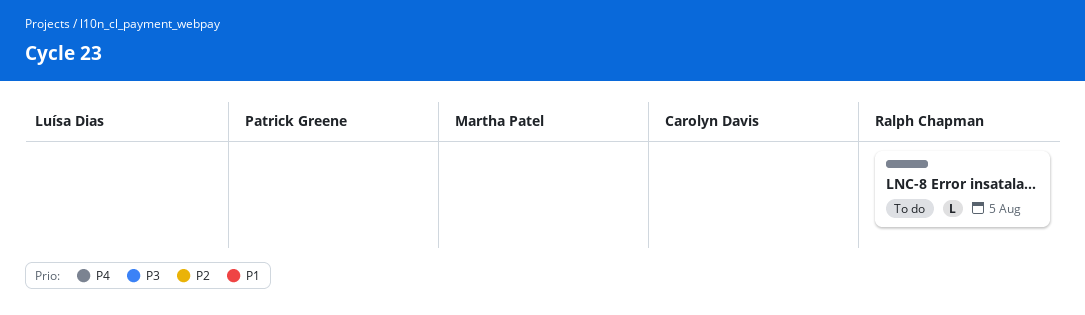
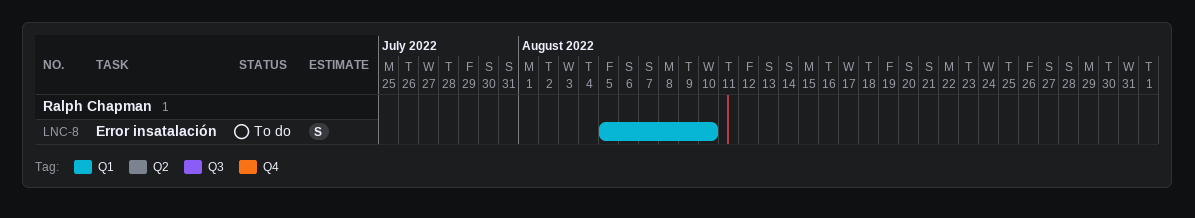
LNC-8, estimate: L -> S
LNC-8, due: Aug 5 -> Aug 10

